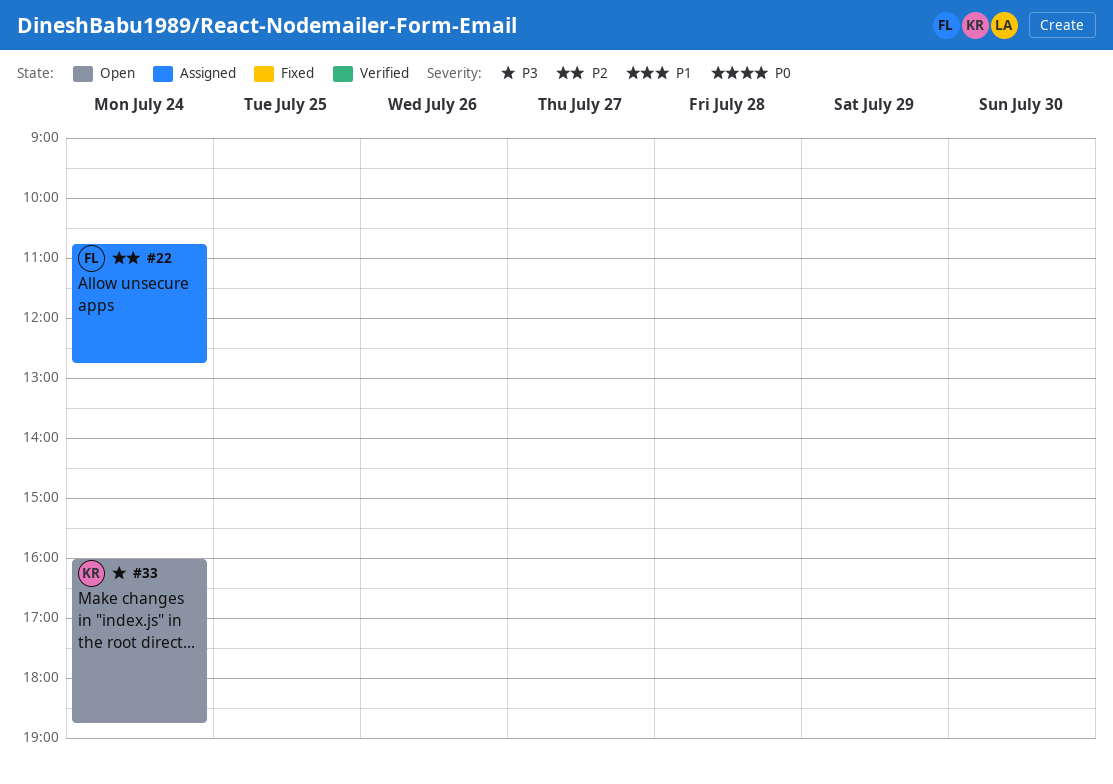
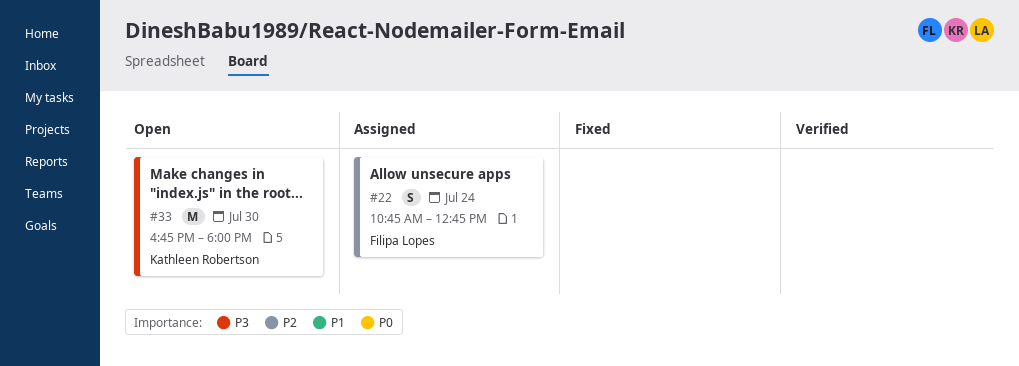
#33, day: Jul 24 -> Jul 30
#33, begins: 16:00 -> 16:45
#33, ends: 18:45 -> 18:00

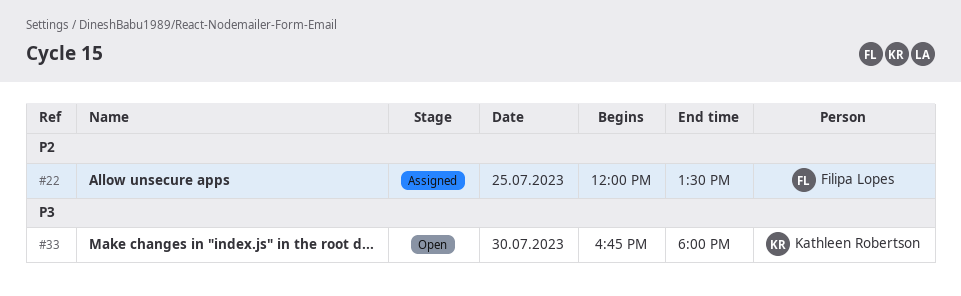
#22, day: Jul 24 -> Jul 25
#22, begins: 10:45 -> 12:00
#22, ends: 12:45 -> 13:30

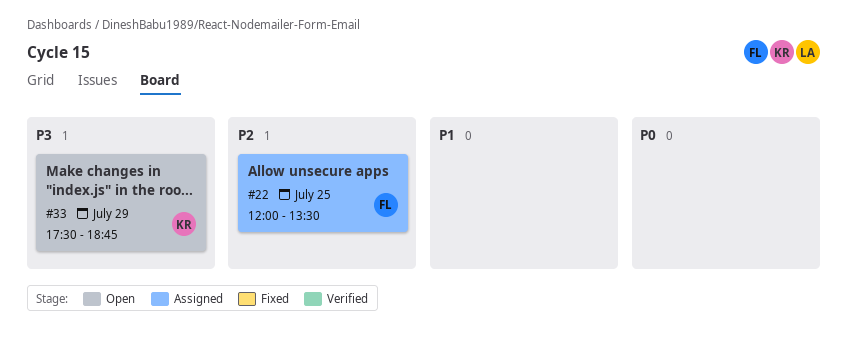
#33, day: Jul 30 -> Jul 29
#33, begins: 16:45 -> 17:30
#33, ends: 18:00 -> 18:45

